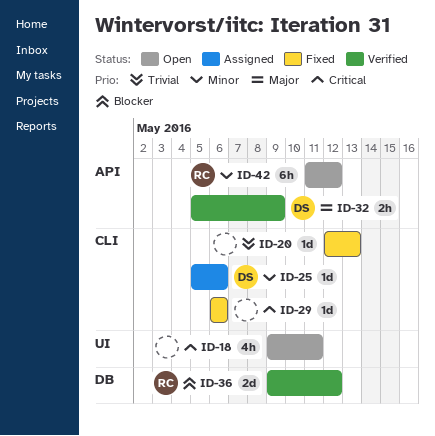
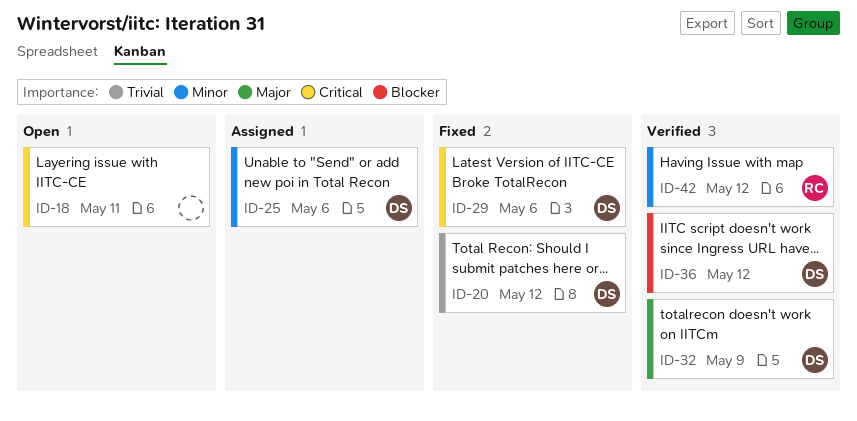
ID-20, owner: none -> DS
ID-20, due: May 13 -> May 12
ID-29, owner: none -> DS
ID-36, owner: RC -> DS
ID-42, status: Open -> Verified

